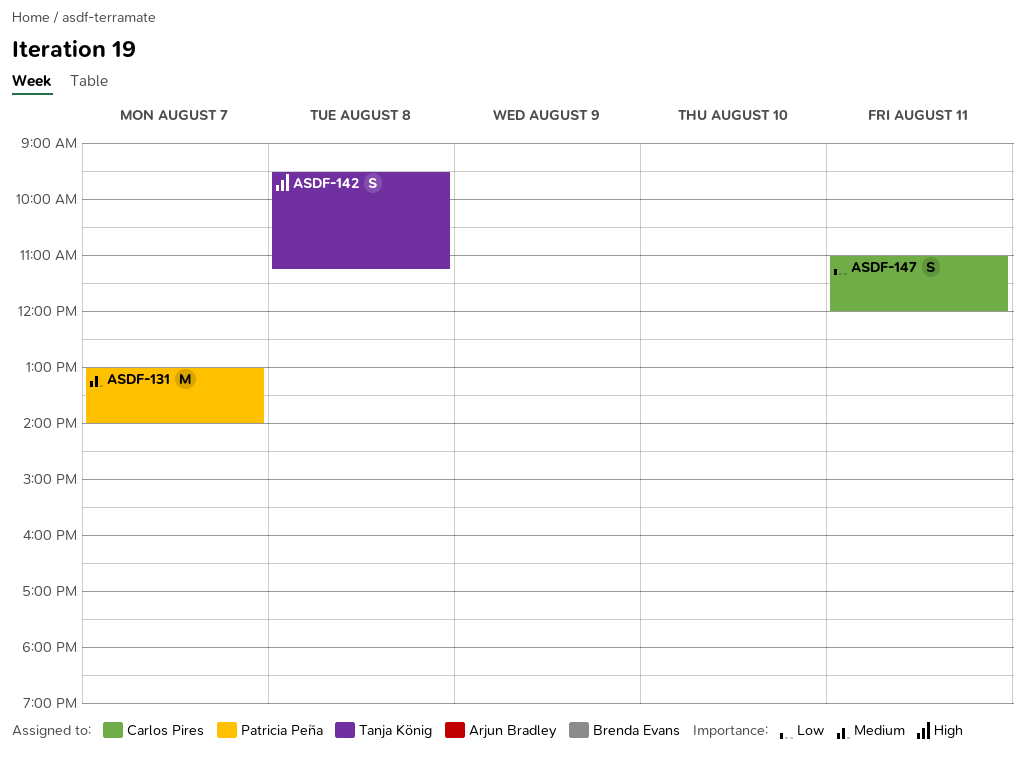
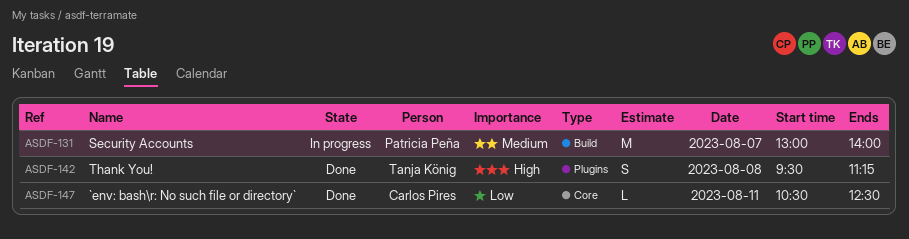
ASDF-147, estimate: S -> L
ASDF-147, begins: 11:00 -> 10:30
ASDF-147, ends: 12:00 -> 12:30

